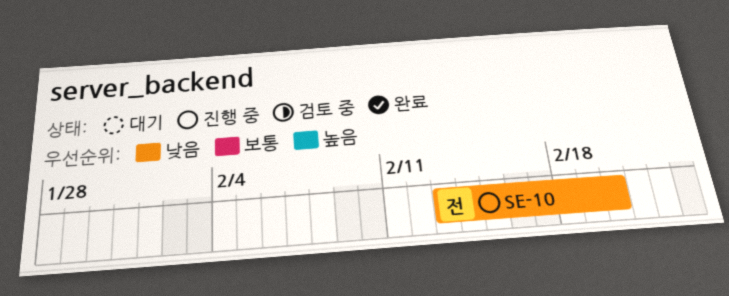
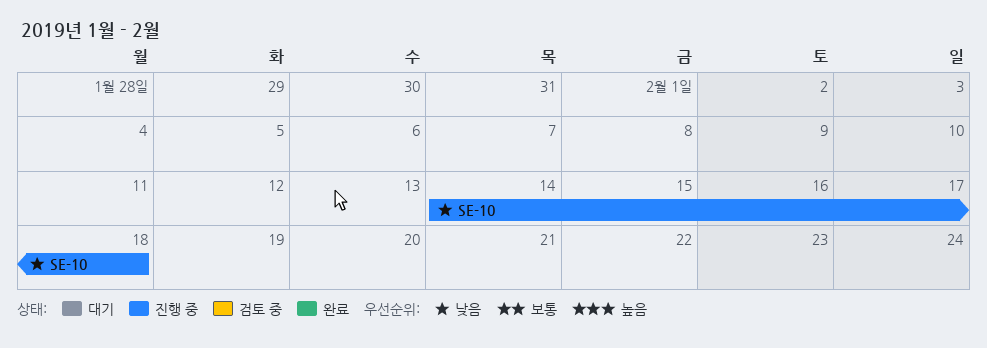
SE-10, start: Feb 13 -> Feb 14
SE-10, due: Feb 20 -> Feb 18

